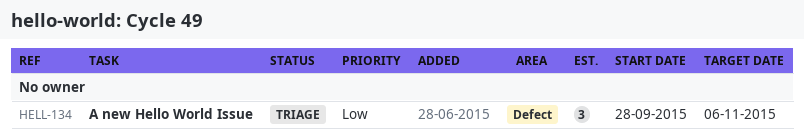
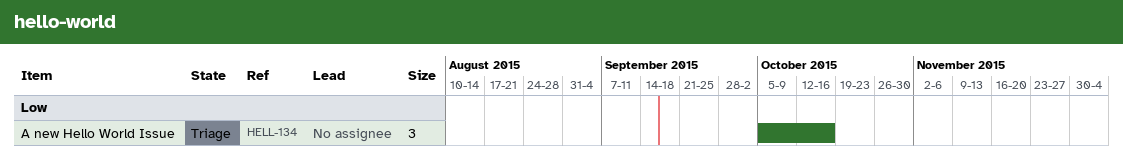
HELL-134, start: Sep 28 -> Oct 5
HELL-134, due: Nov 6 -> Oct 16

